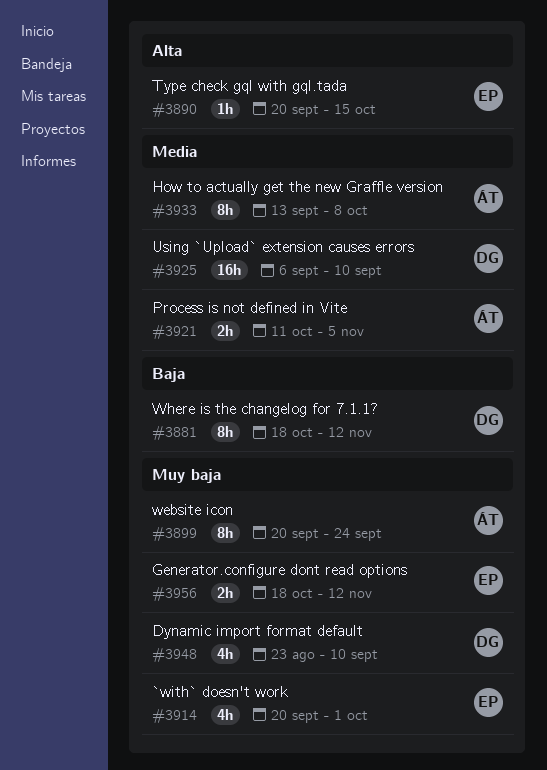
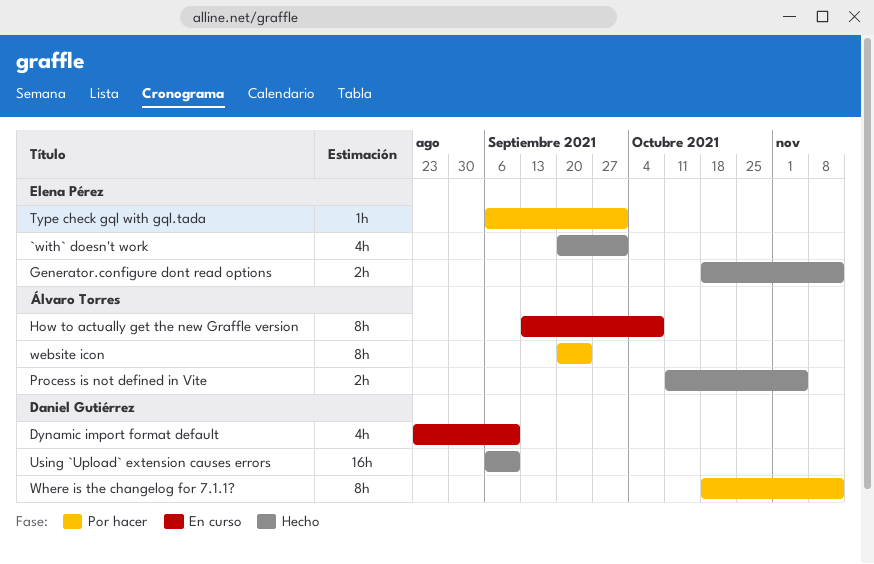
Type check gql with gql.tada, start: Sep 20 -> Sep 6
Type check gql with gql.tada, due: Oct 15 -> Oct 1

